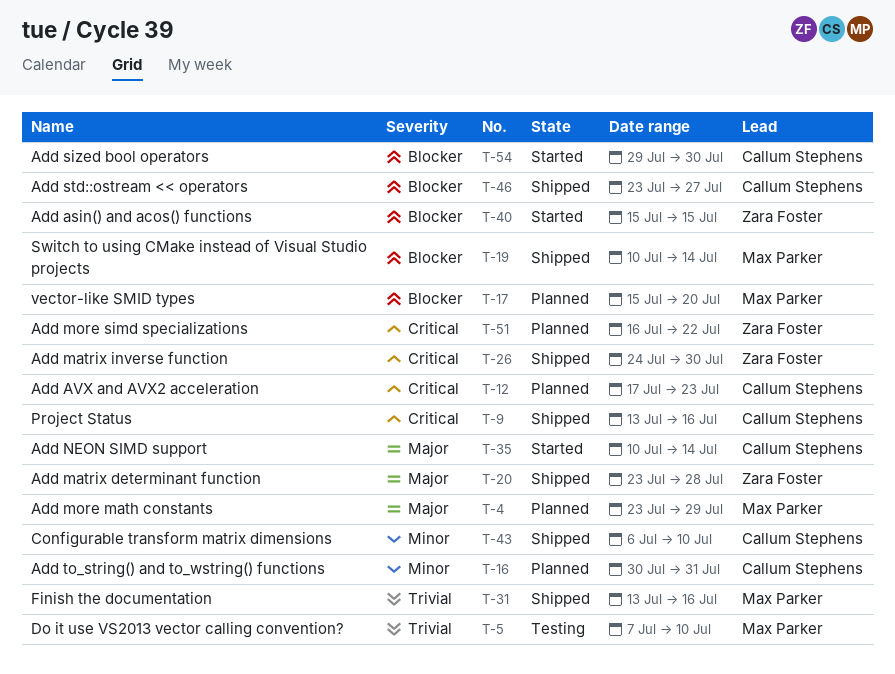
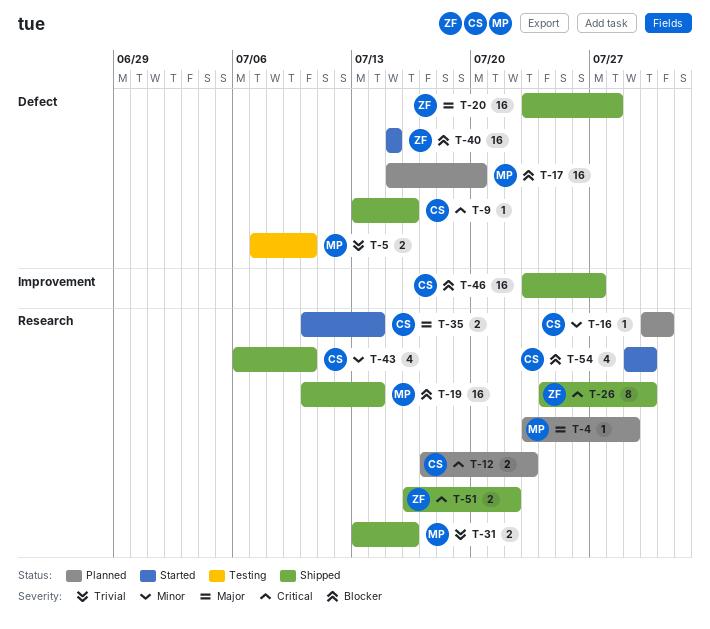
T-51, status: Planned -> Shipped

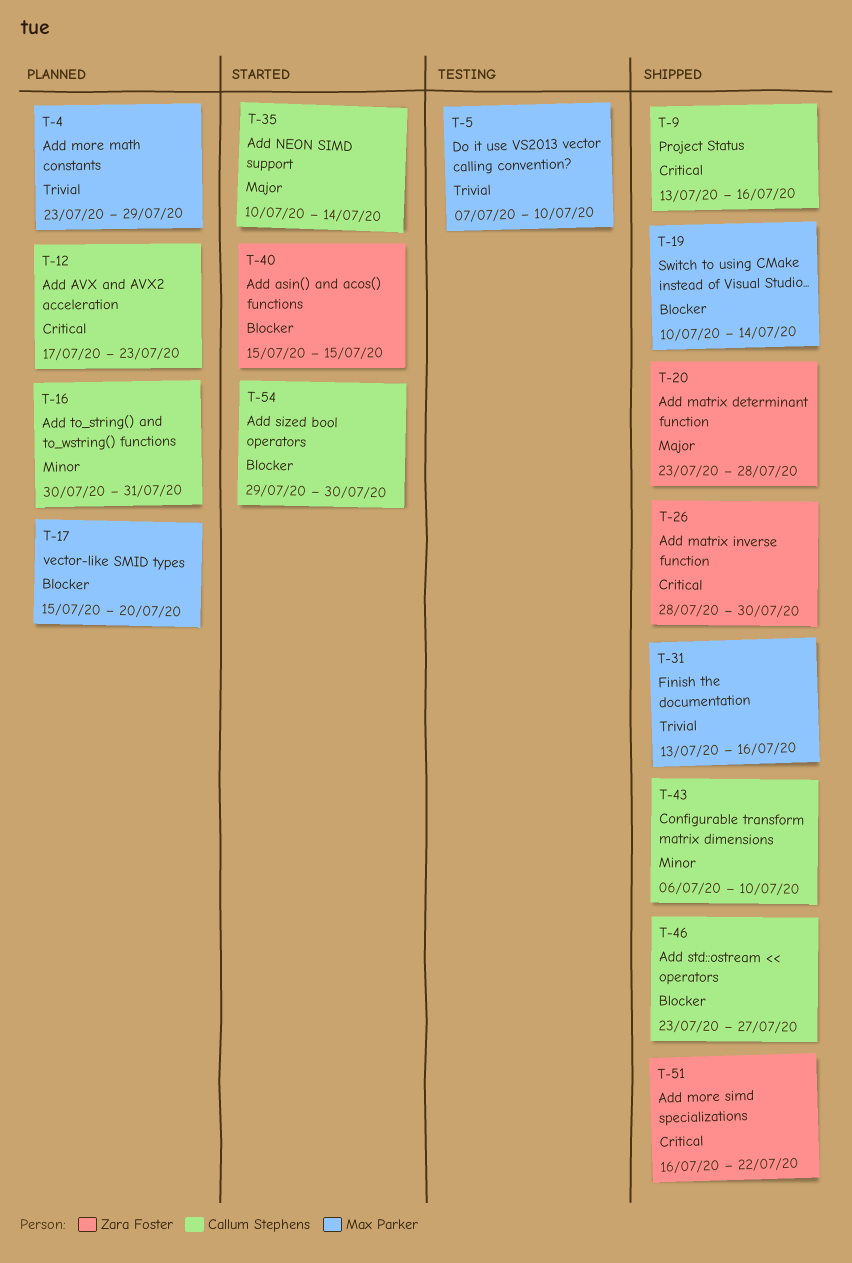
T-4, priority: Major -> Trivial
T-26, start: Jul 24 -> Jul 28

